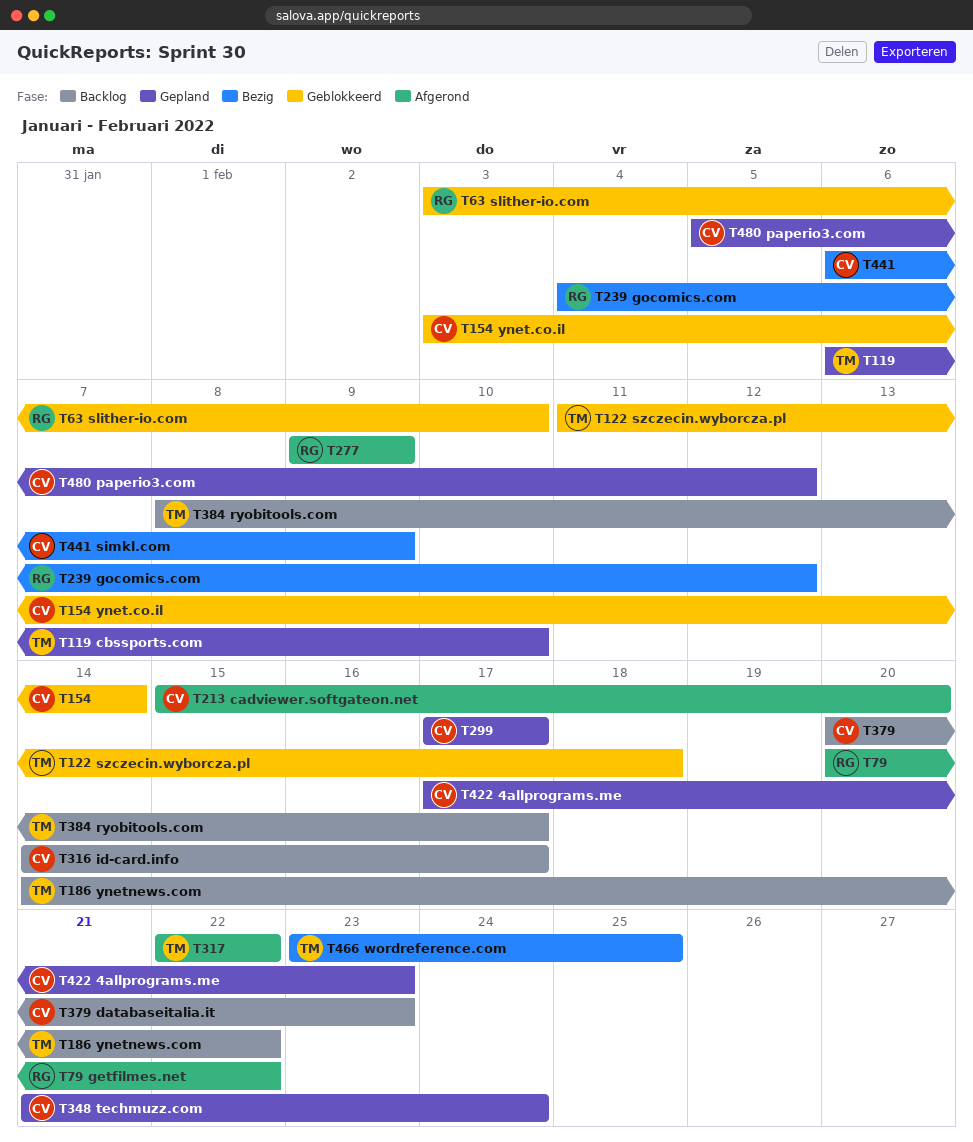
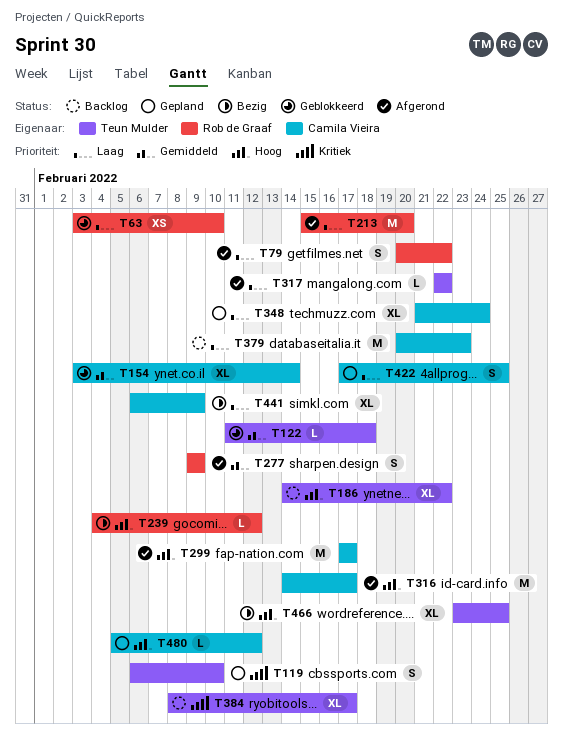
T213, owner: Camila Vieira -> Rob de Graaf
T299, status: Gepland -> Afgerond
T316, status: Backlog -> Afgerond
T422, due: Feb 23 -> Feb 25

